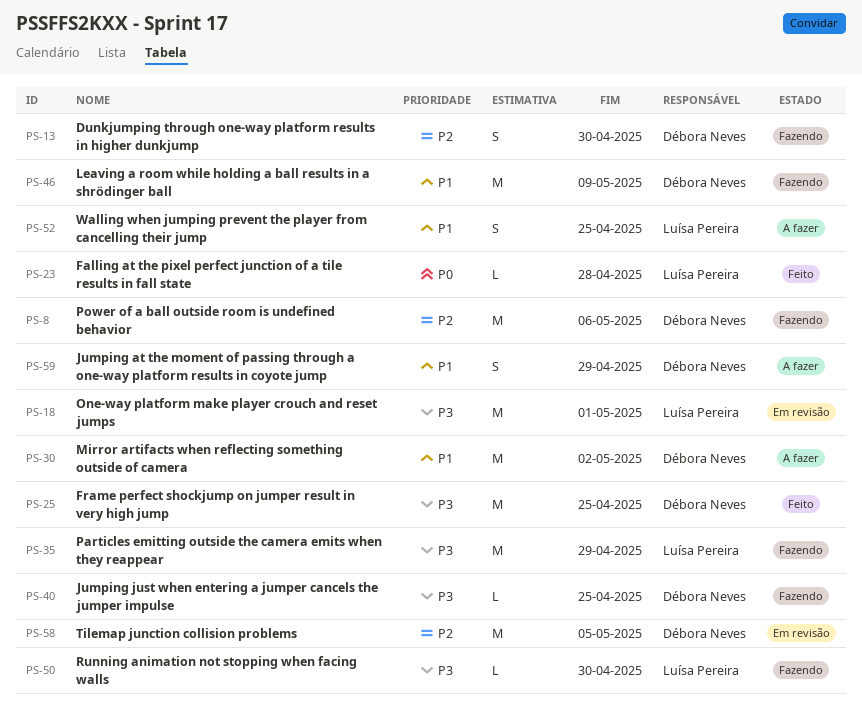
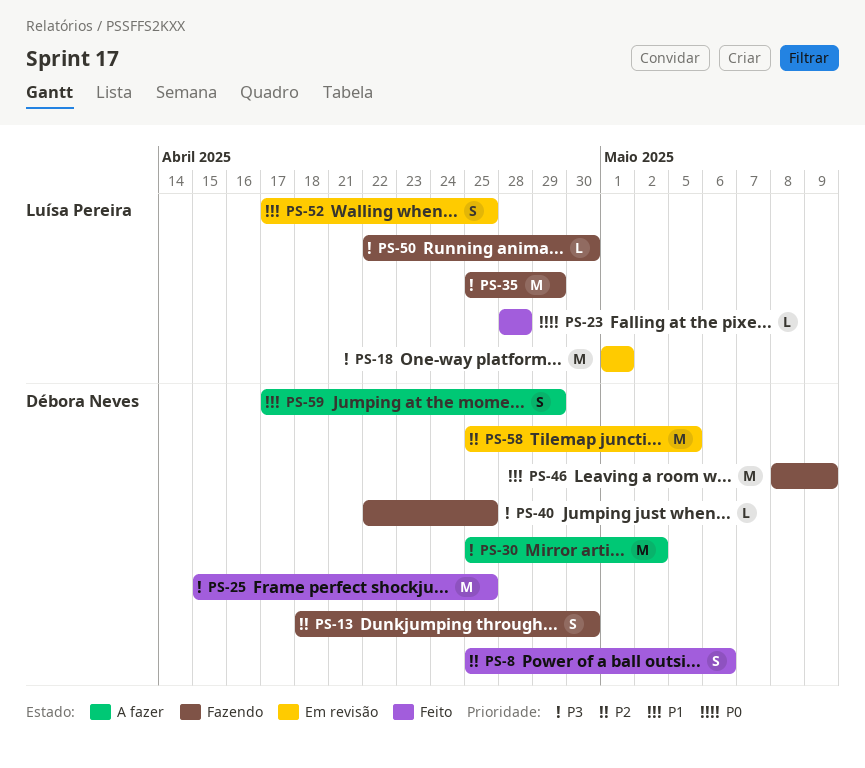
PS-8, status: Fazendo -> Feito
PS-8, estimate: M -> S
PS-30, priority: P1 -> P3
PS-52, status: A fazer -> Em revisão

